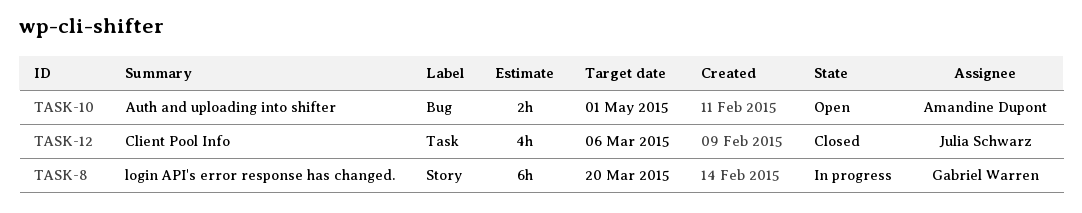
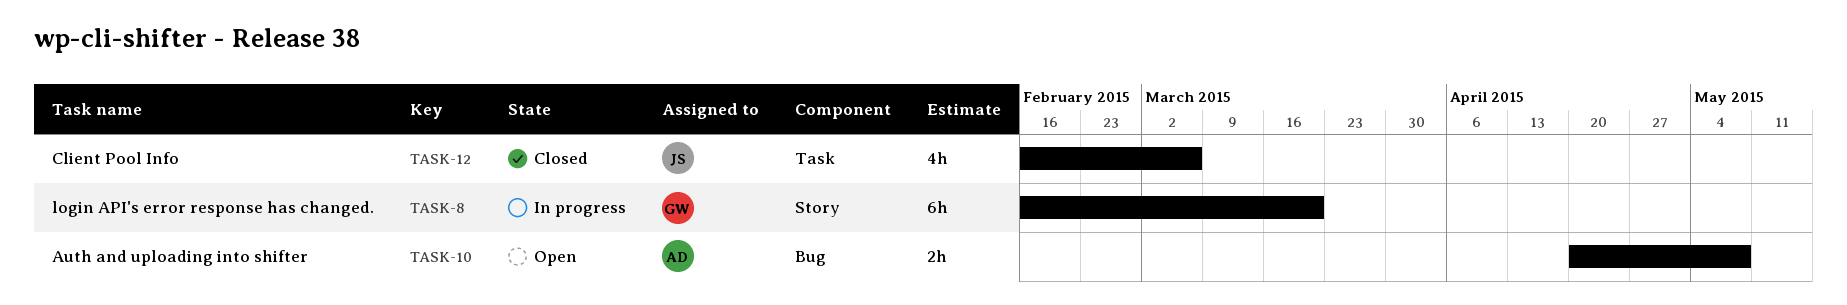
TASK-10, due: May 1 -> May 8

